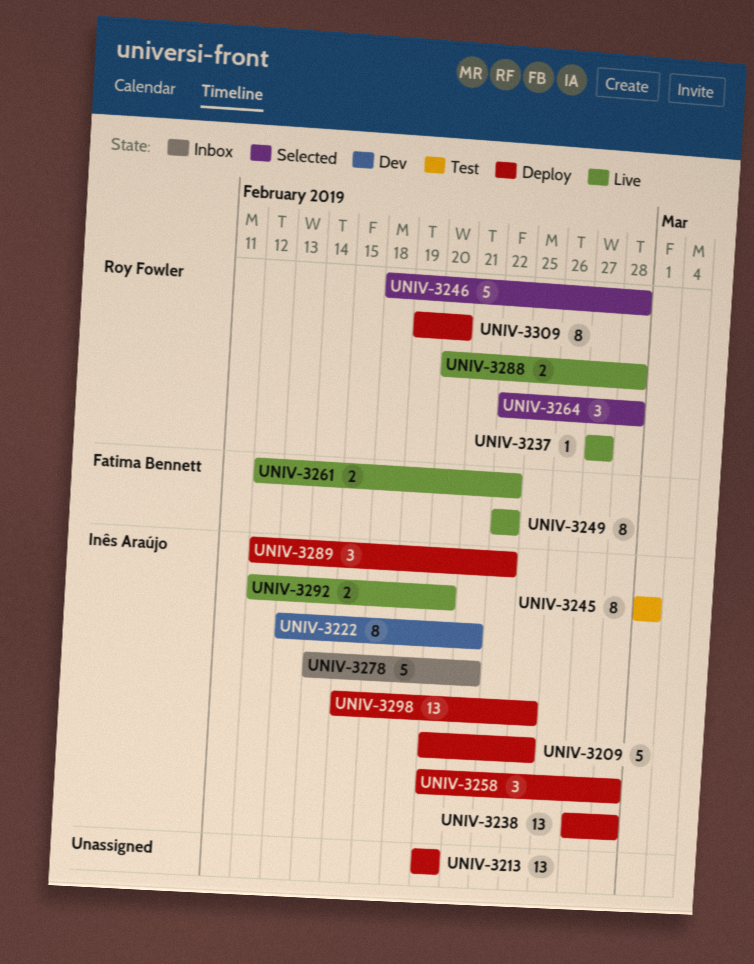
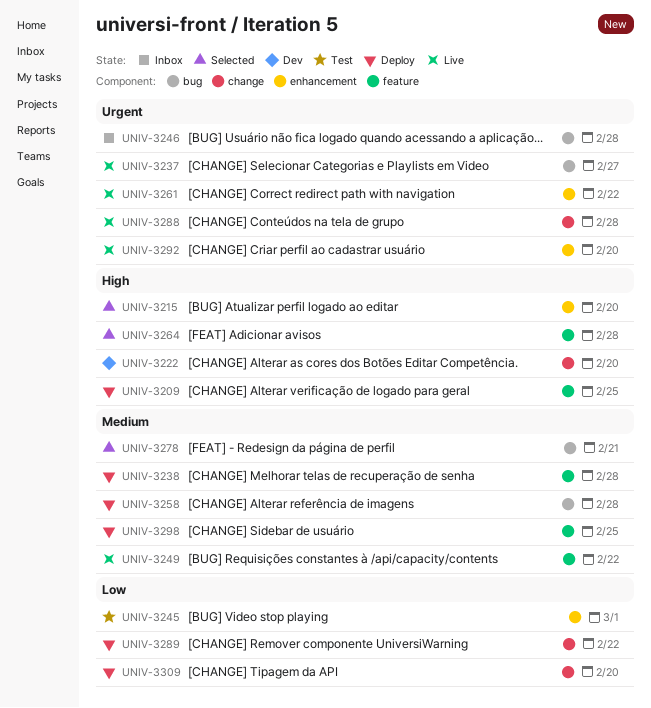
UNIV-3213: present -> none
UNIV-3215: none -> present
UNIV-3222, due: Feb 21 -> Feb 20
UNIV-3246, status: Selected -> Inbox
UNIV-3278, status: Inbox -> Selected

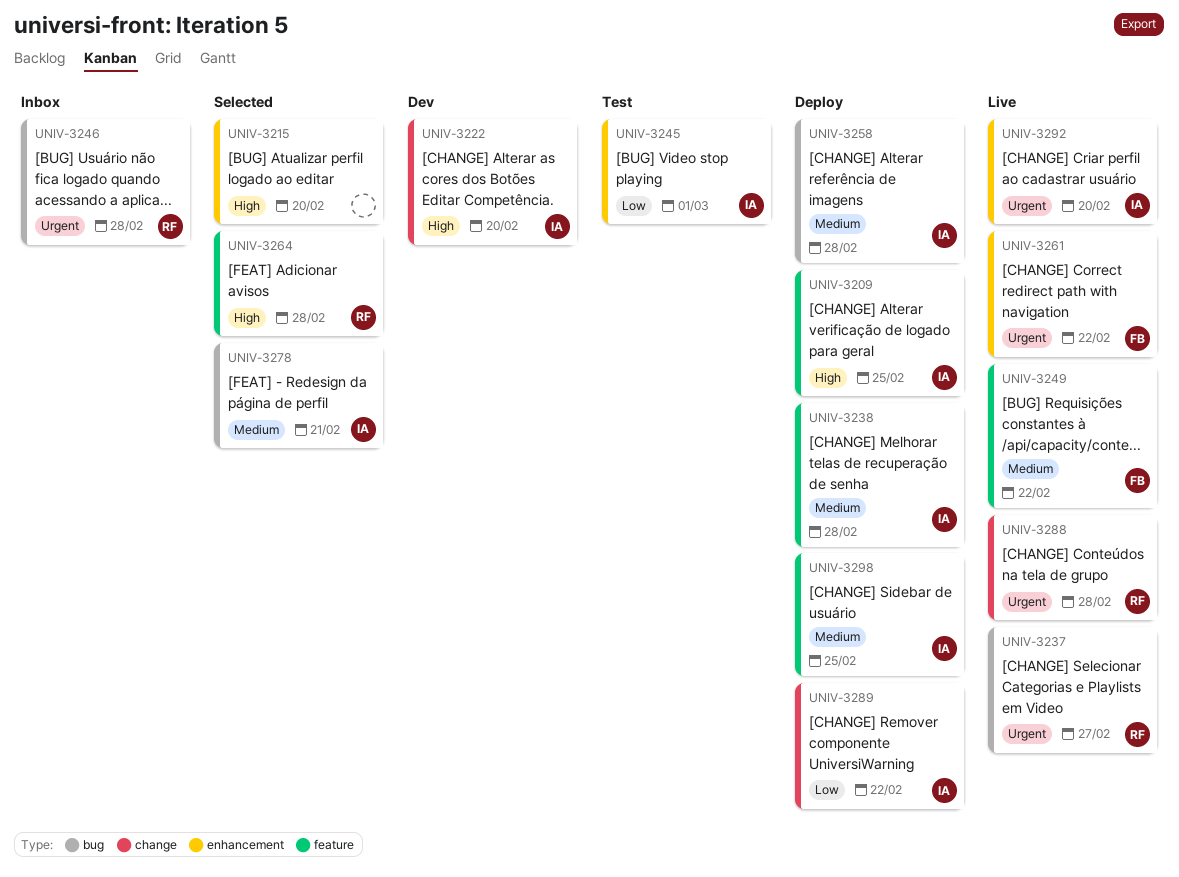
UNIV-3309: present -> none

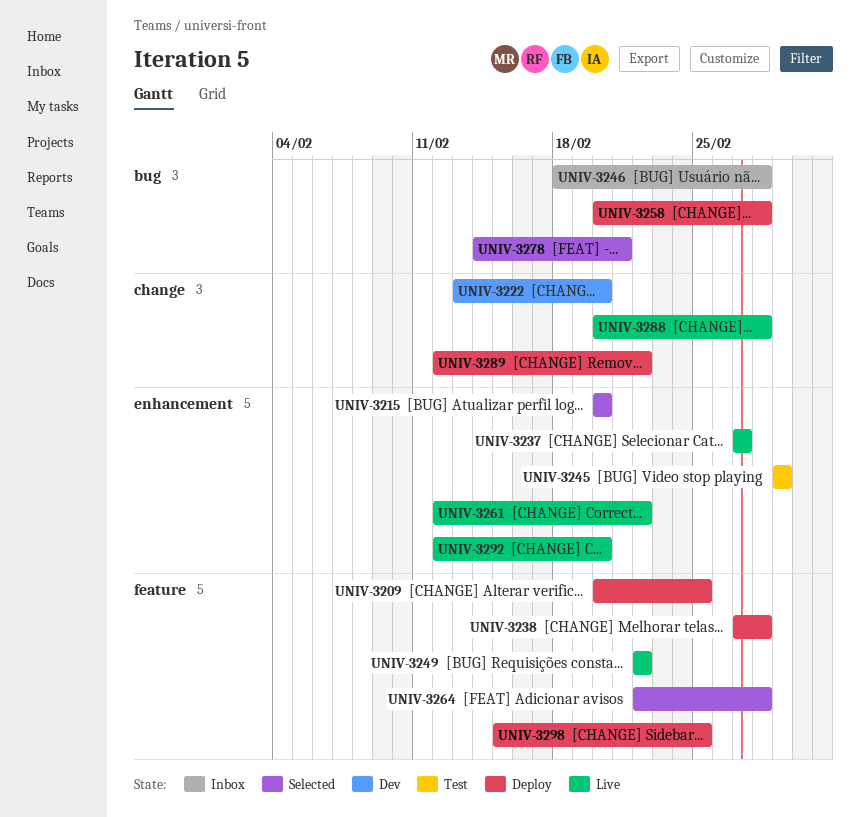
UNIV-3237, label: bug -> enhancement

